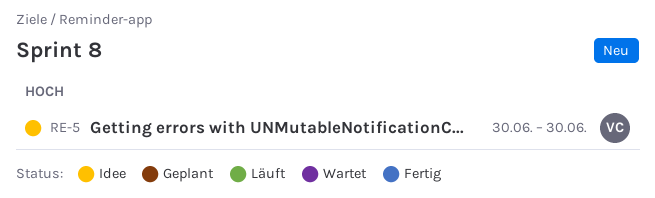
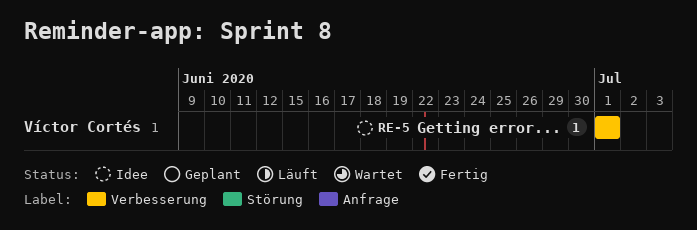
RE-5, start: Jun 30 -> Jul 1
RE-5, due: Jun 30 -> Jul 1

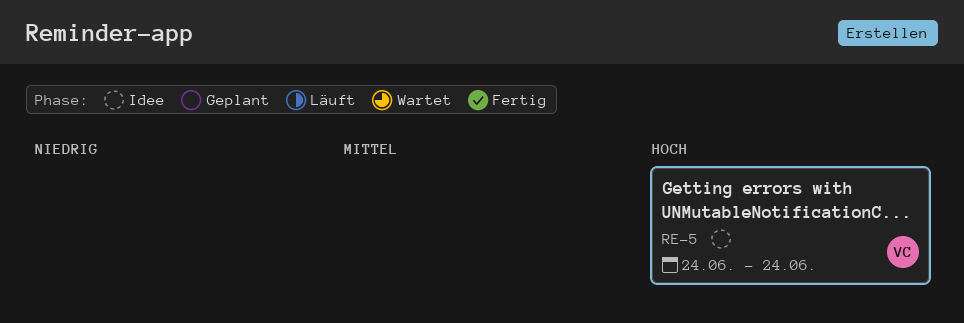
RE-5, start: Jul 1 -> Jun 24
RE-5, due: Jul 1 -> Jun 24

